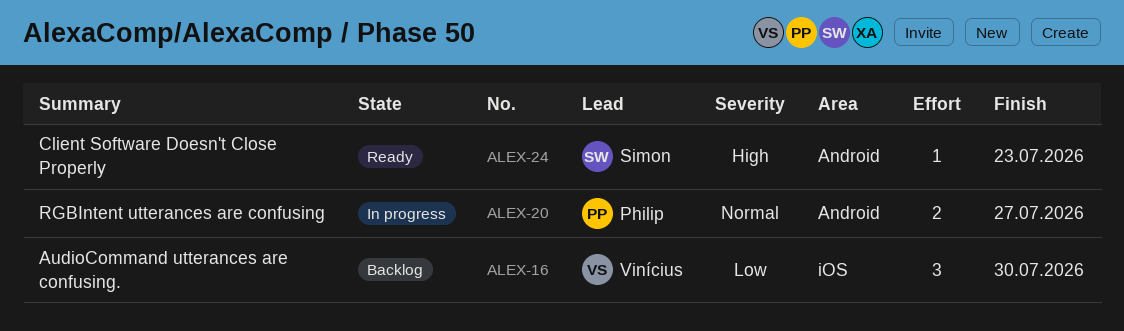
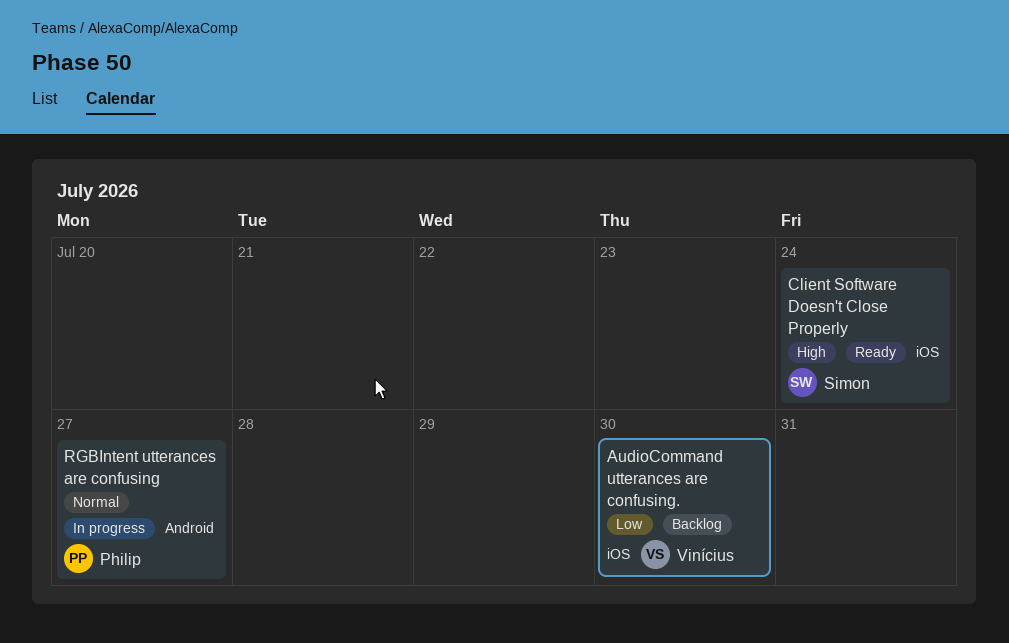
Client Software Doesn't Close Properly, label: Android -> iOS
Client Software Doesn't Close Properly, due: Jul 23 -> Jul 24

